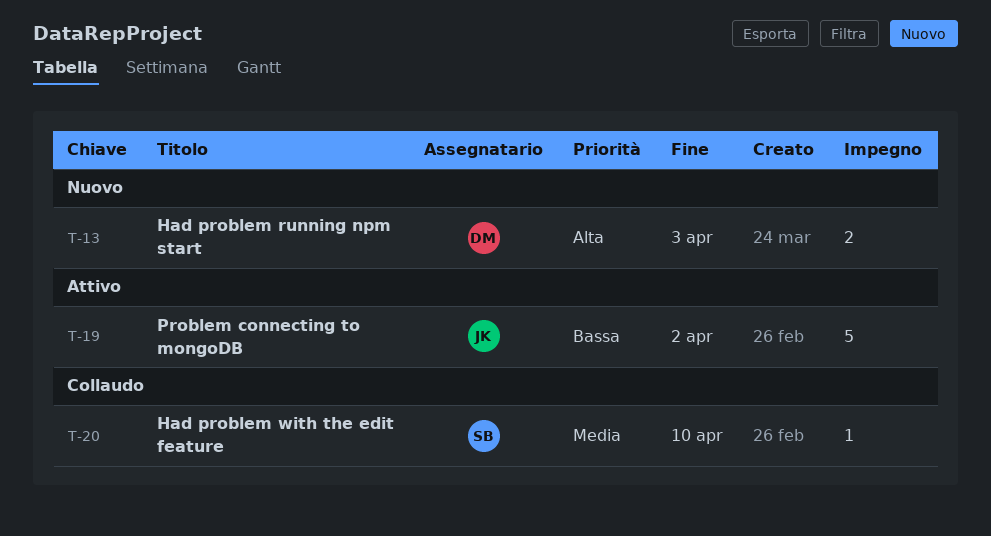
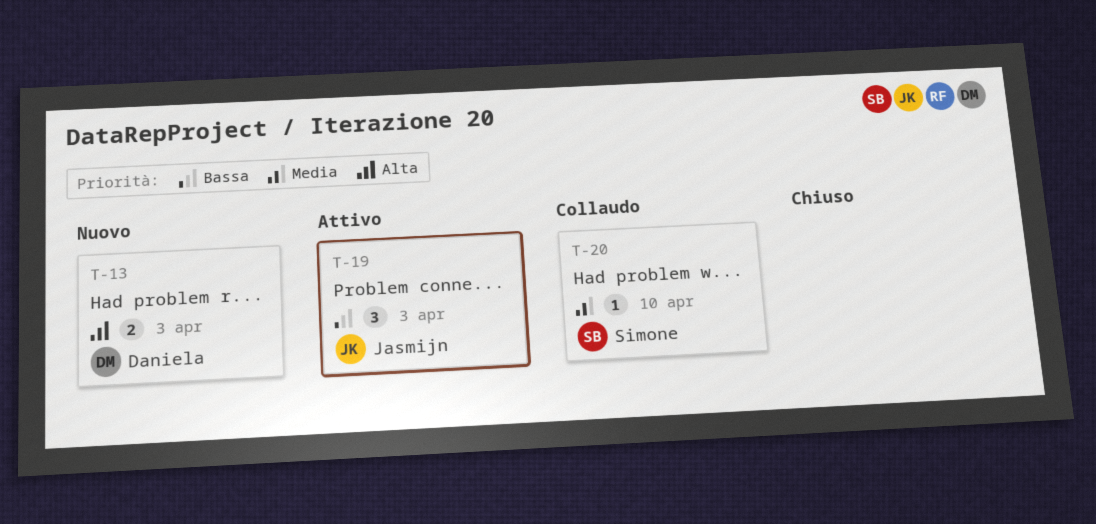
T-19, estimate: 5 -> 3
T-19, due: Apr 2 -> Apr 3

